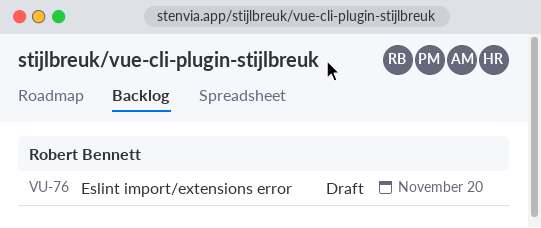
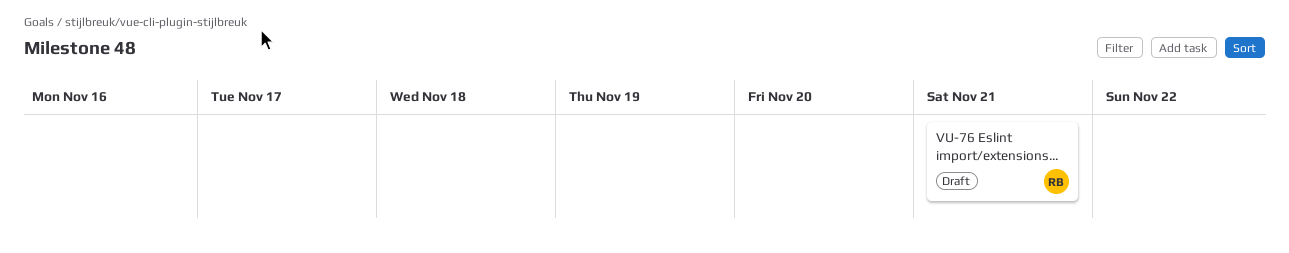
VU-76, due: Nov 20 -> Nov 21

